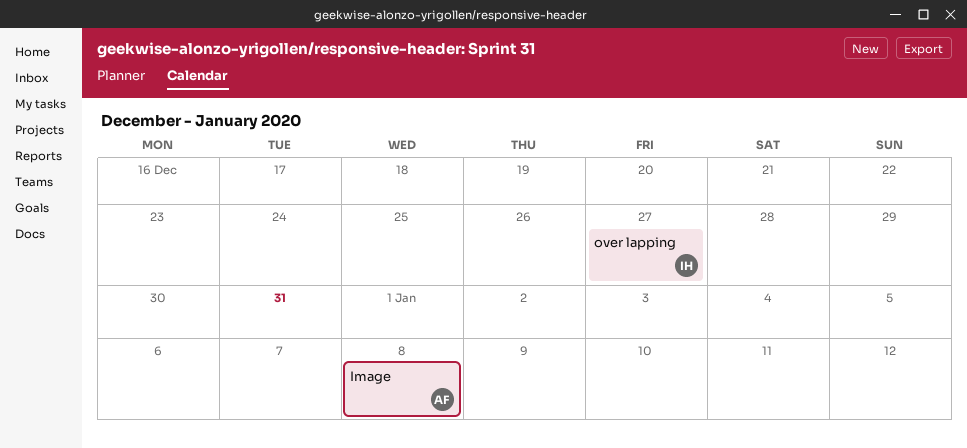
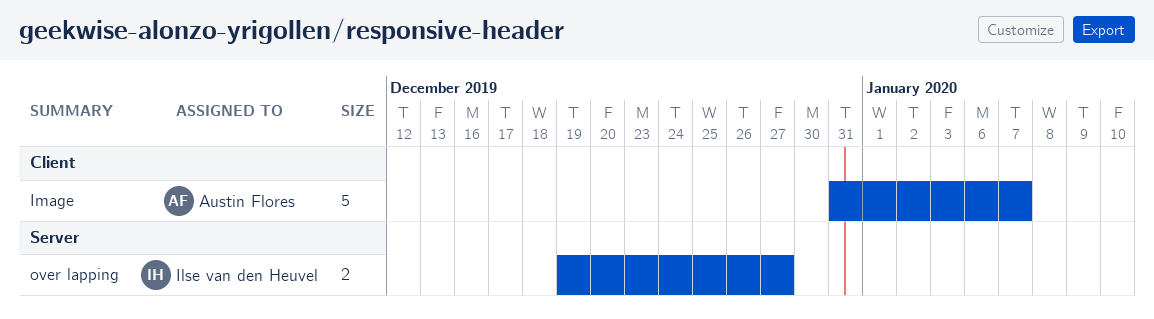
Image, due: Jan 8 -> Jan 7

